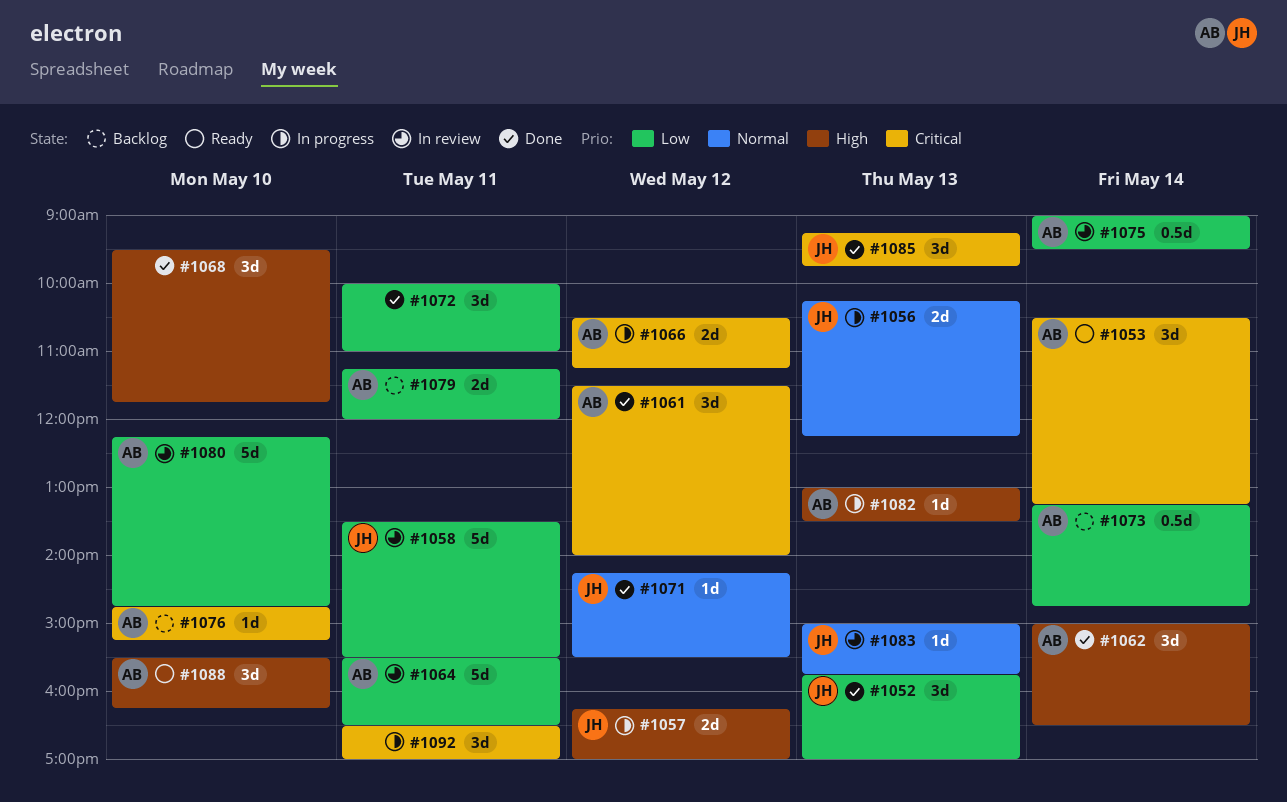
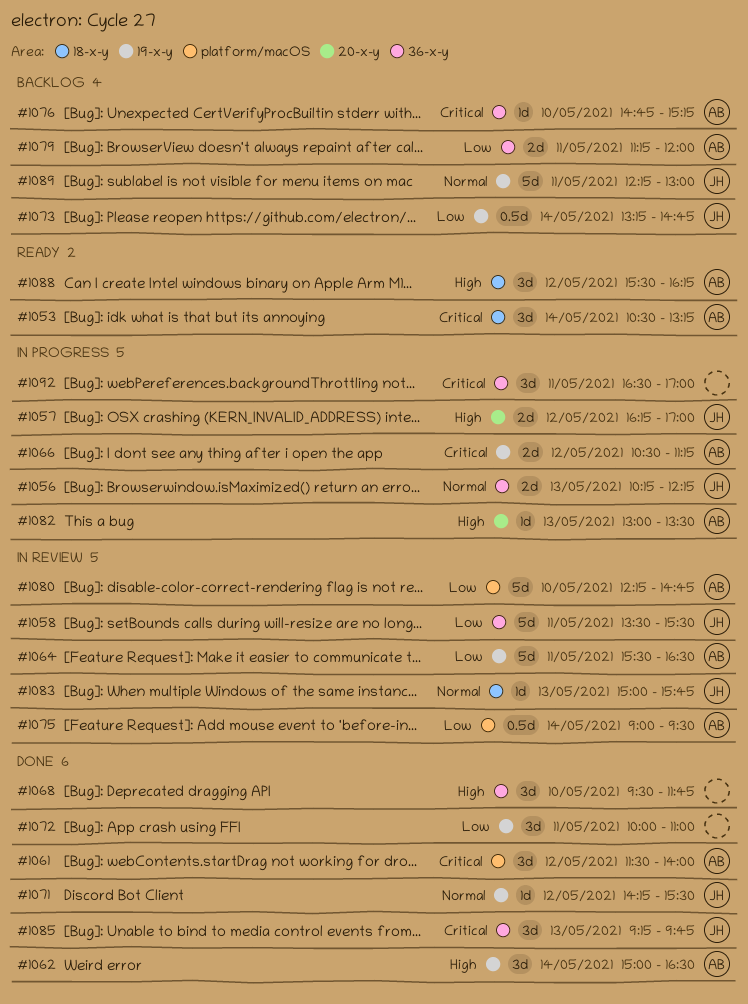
#1052: present -> none
#1073, owner: AB -> JH
#1088, day: May 10 -> May 12
#1089: none -> present

